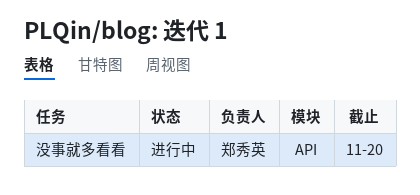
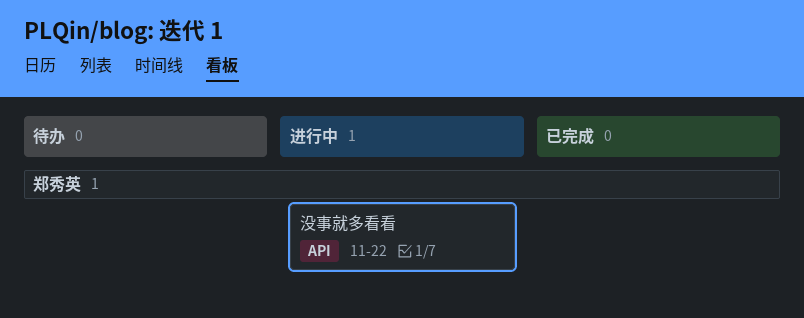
没事就多看看, due: Nov 20 -> Nov 22

